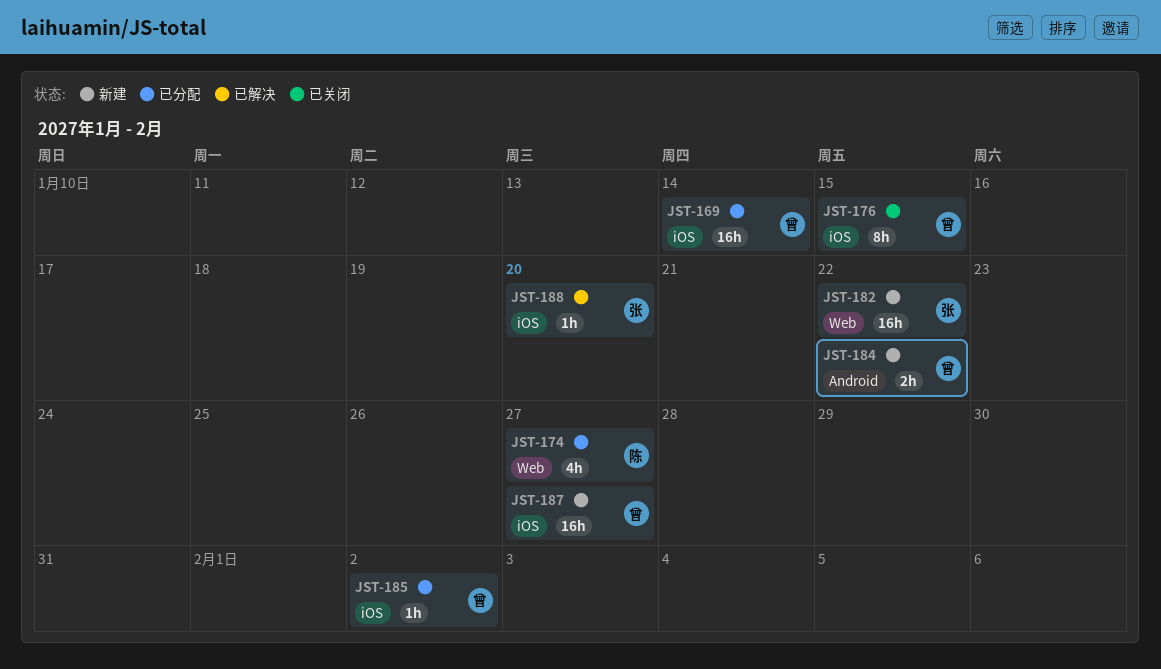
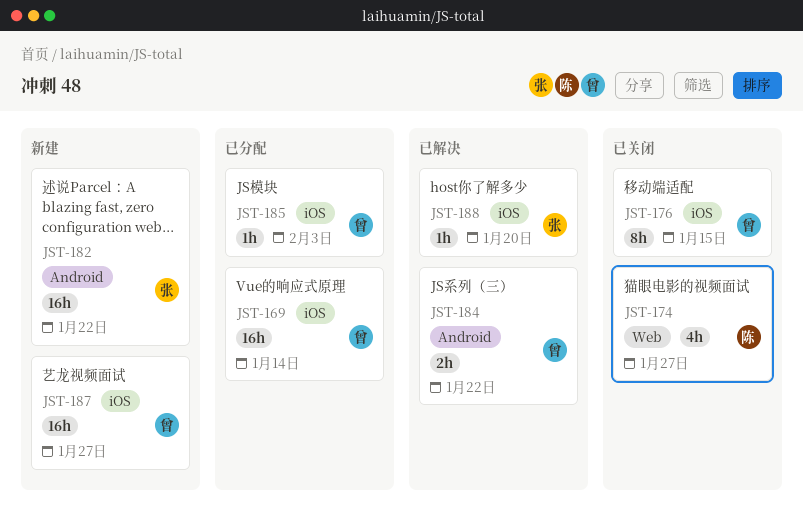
JST-174, status: 已分配 -> 已关闭
JST-182, label: Web -> Android
JST-184, status: 新建 -> 已解决
JST-185, due: Feb 2 -> Feb 3

